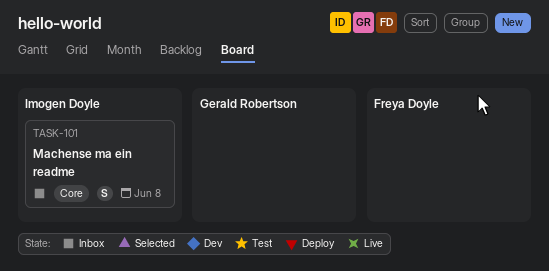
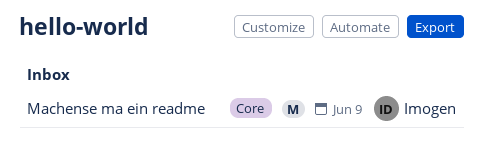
Machense ma ein readme, estimate: S -> M
Machense ma ein readme, due: Jun 8 -> Jun 9

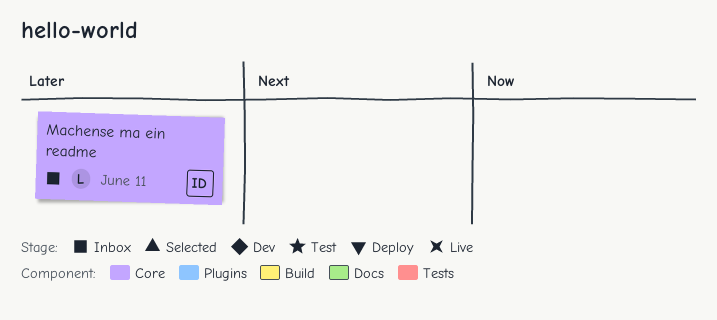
Machense ma ein readme, estimate: M -> L
Machense ma ein readme, due: Jun 9 -> Jun 11

